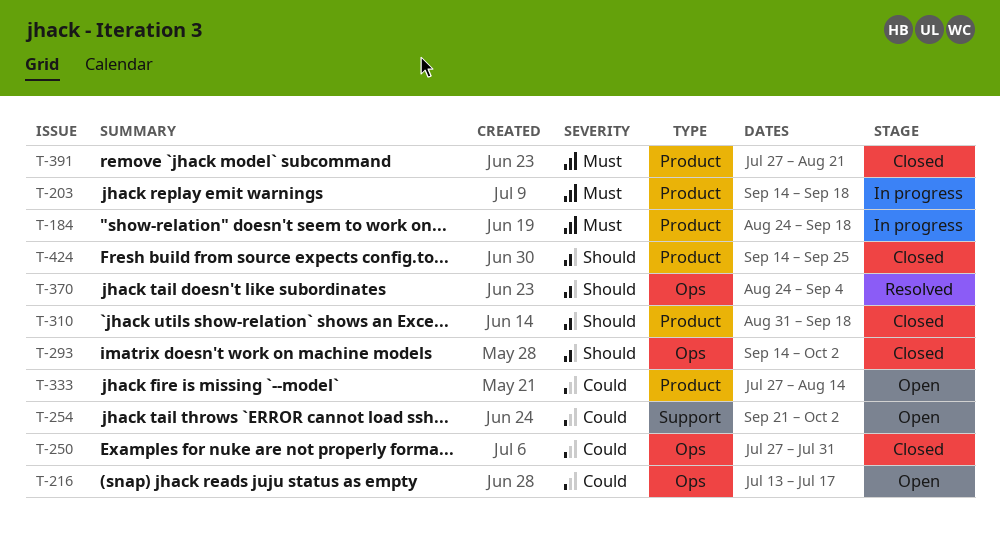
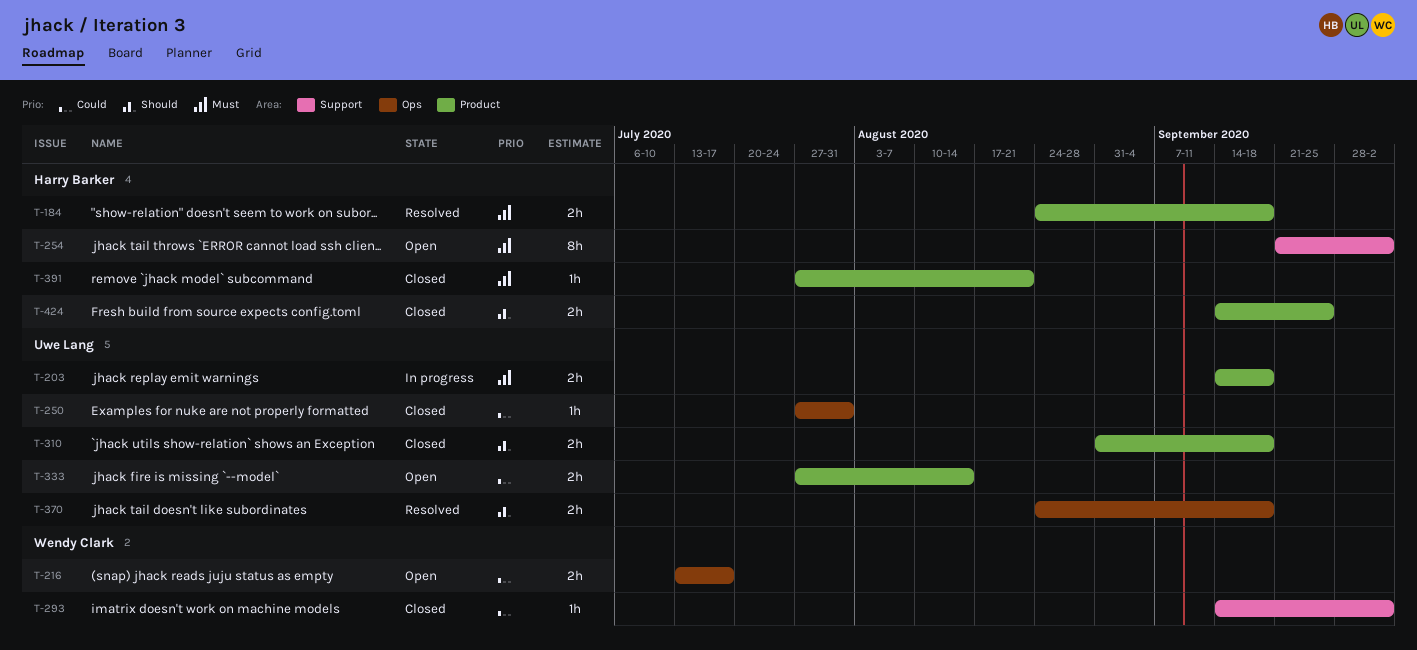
T-184, status: In progress -> Resolved
T-254, priority: Could -> Must
T-293, priority: Should -> Could
T-293, label: Ops -> Support
T-370, due: Sep 4 -> Sep 18

